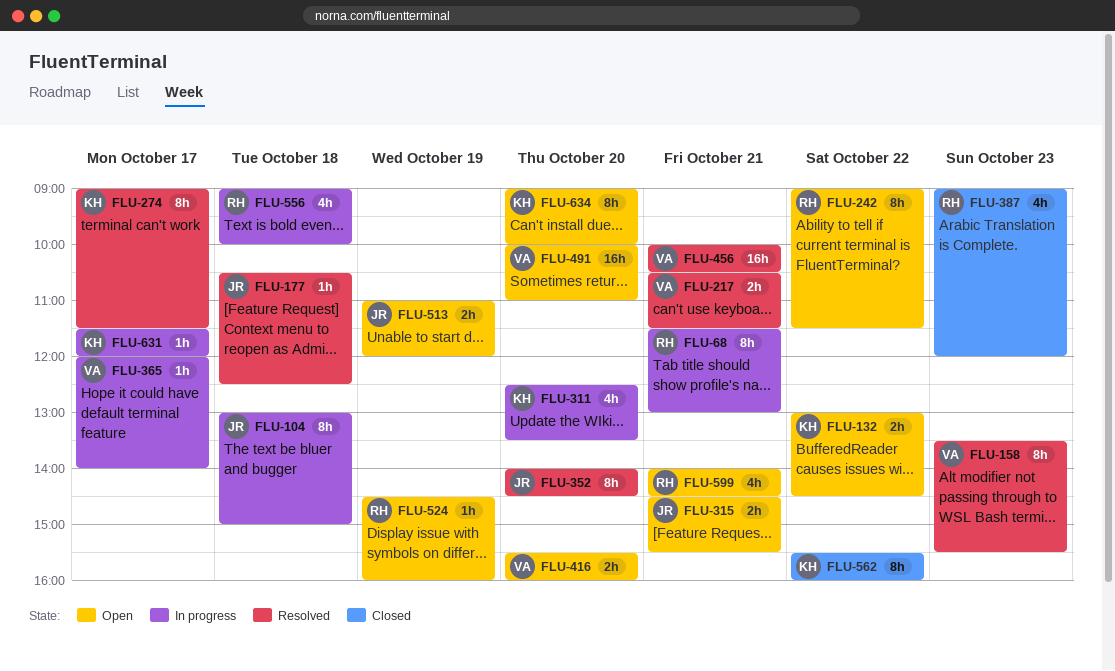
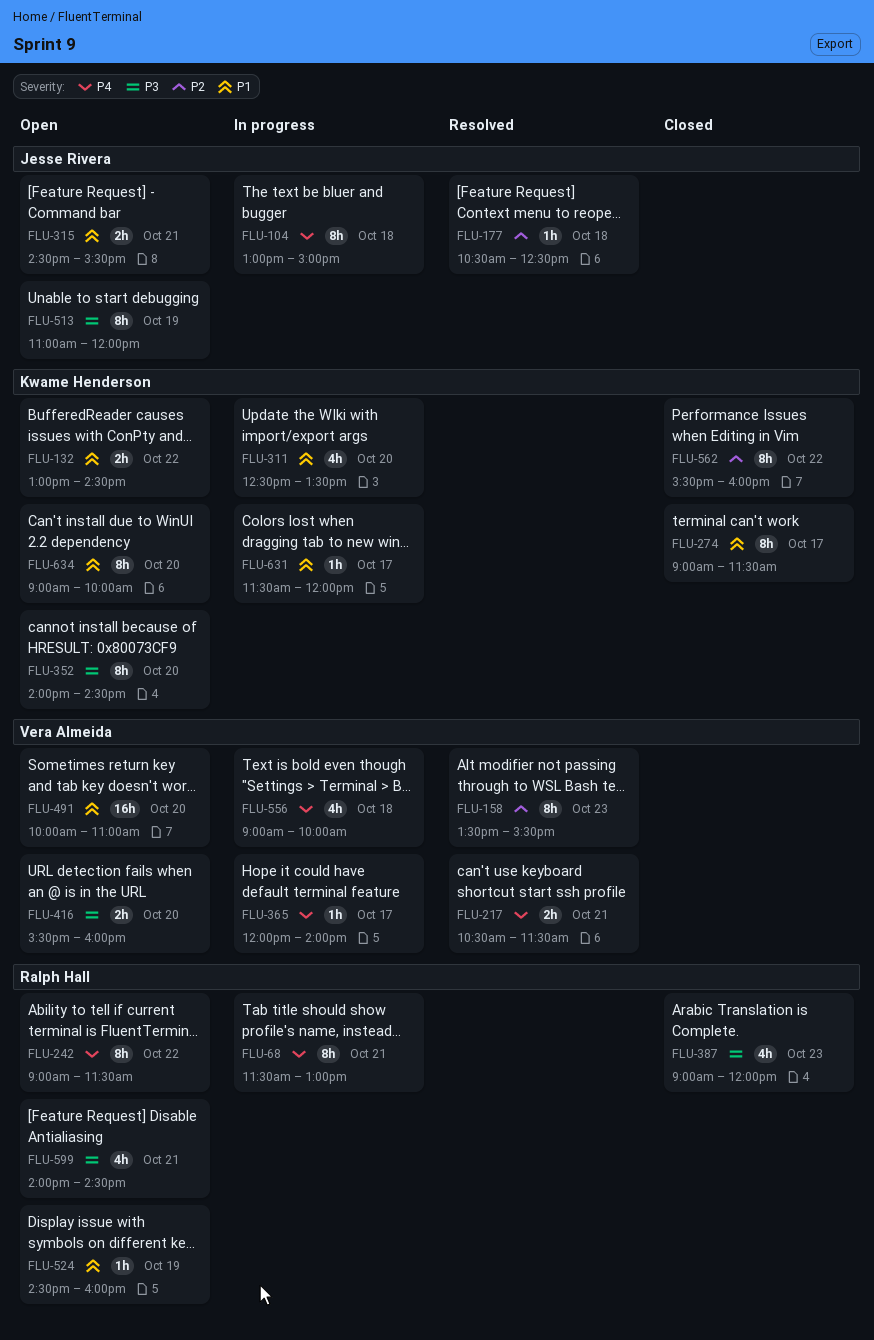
FLU-274, status: Resolved -> Closed
FLU-352, status: Resolved -> Open
FLU-352, owner: Jesse Rivera -> Kwame Henderson
FLU-456: present -> none
FLU-513, estimate: 2h -> 8h
FLU-556, owner: Ralph Hall -> Vera Almeida

